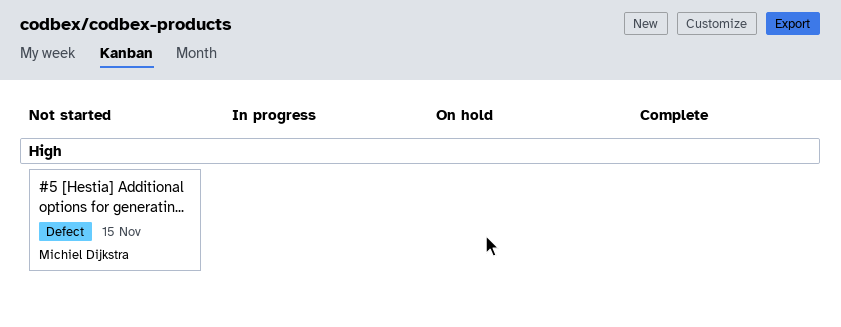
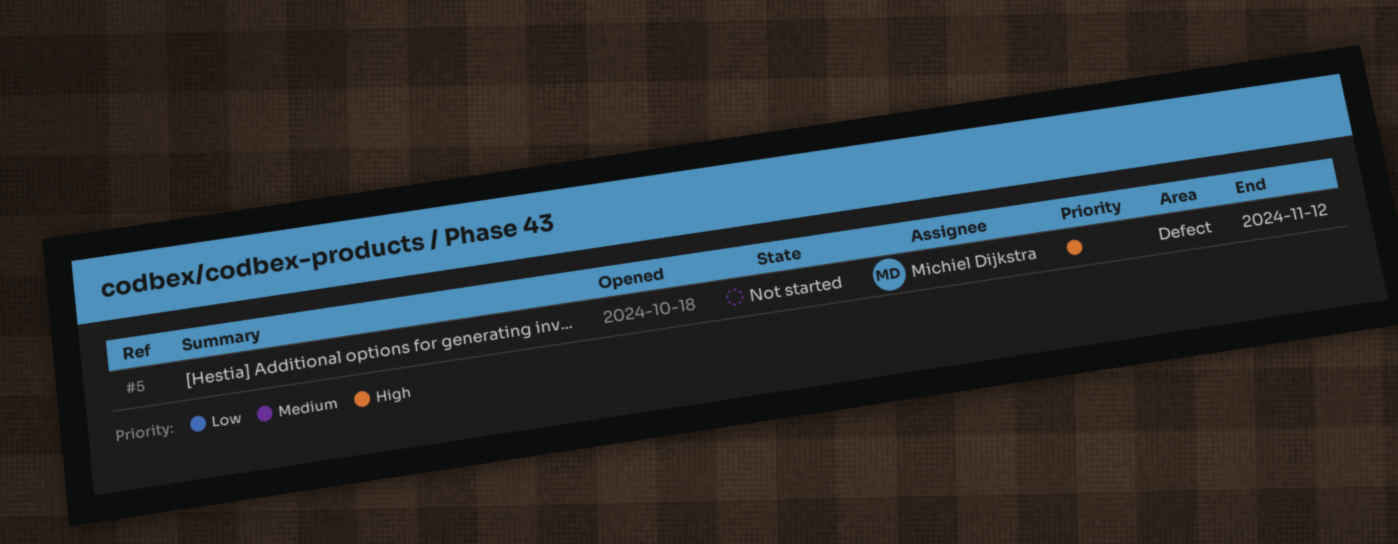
#5, due: Nov 15 -> Nov 12

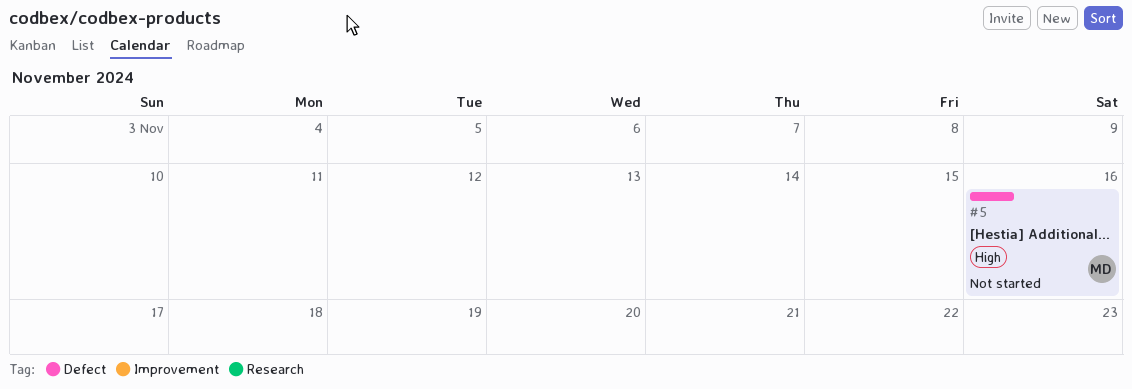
#5, due: Nov 12 -> Nov 16

